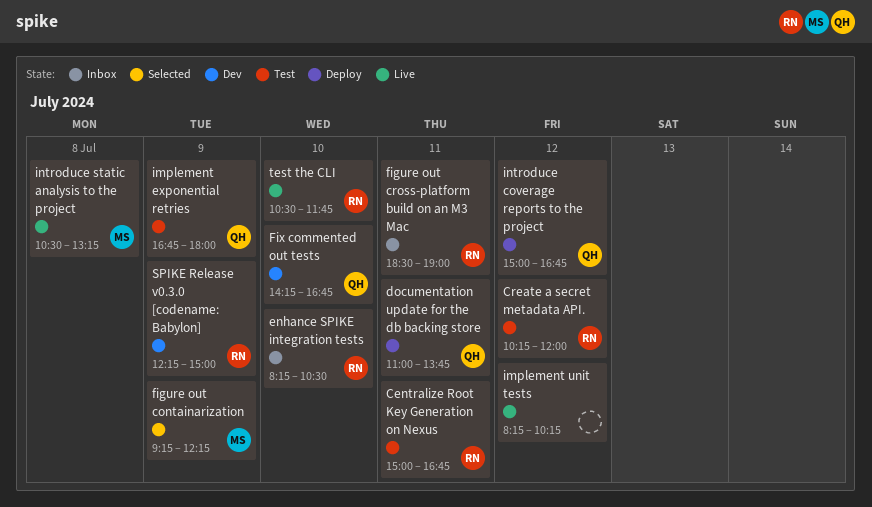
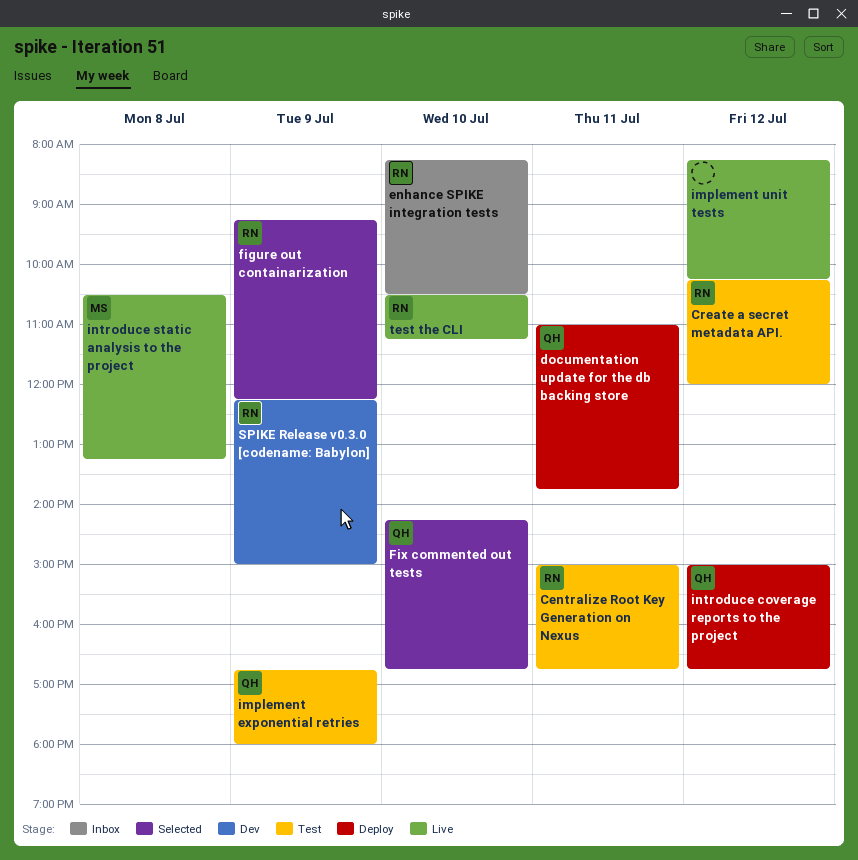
figure out containarization, owner: MS -> RN
figure out cross-platform build on an M3 Mac: present -> none
Fix commented out tests, status: Dev -> Selected
test the CLI, ends: 11:45 -> 11:15

